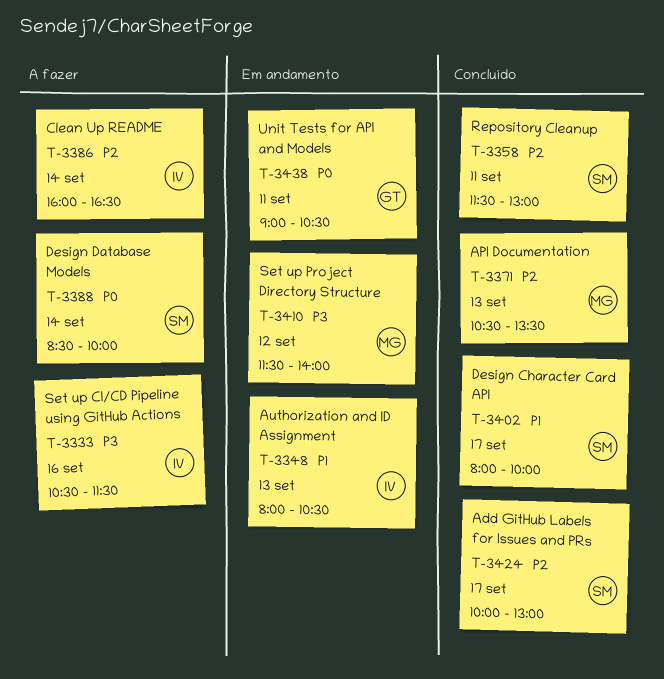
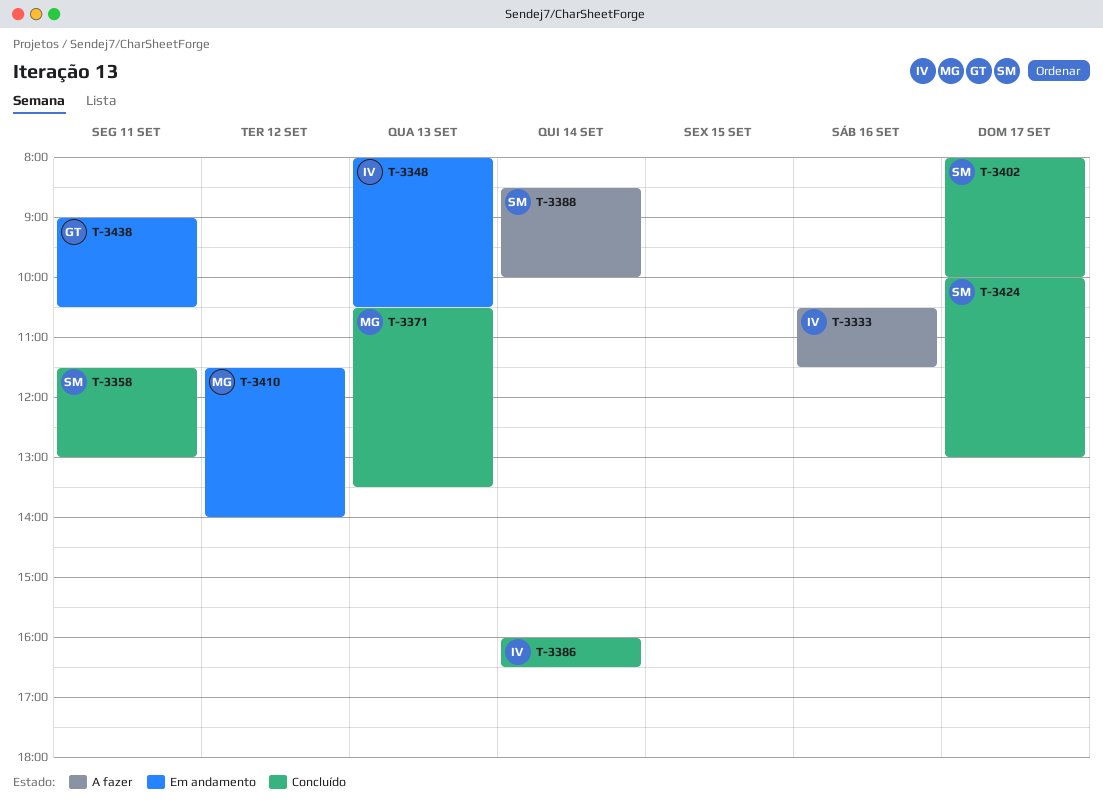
T-3386, status: A fazer -> Concluído

